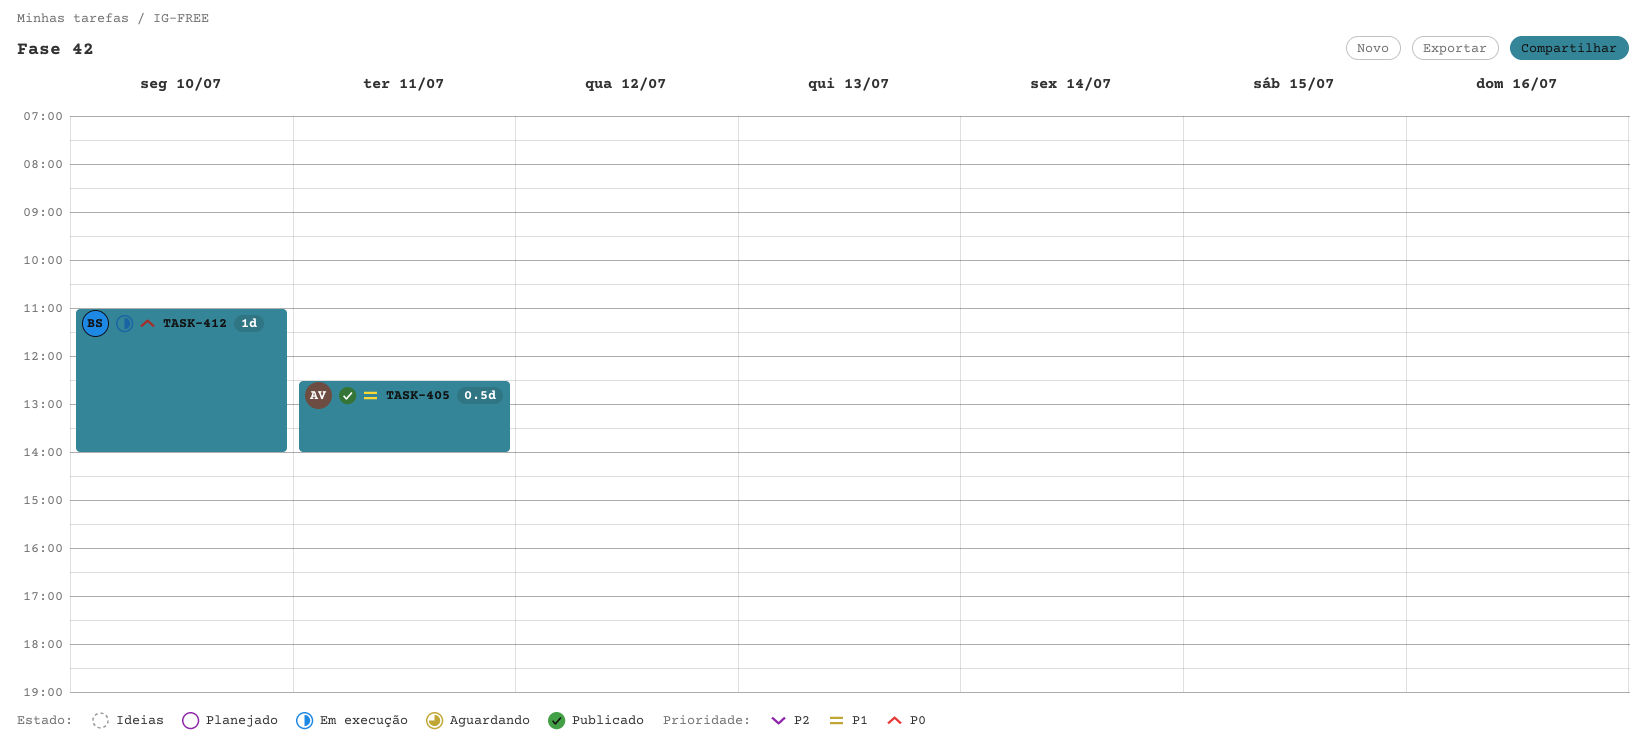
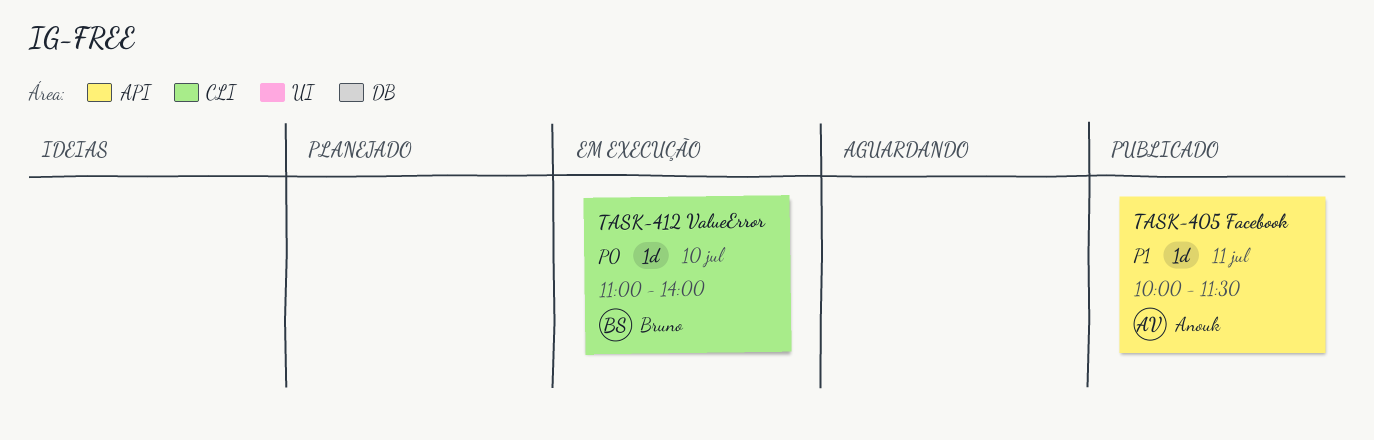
TASK-405, estimate: 0.5d -> 1d
TASK-405, begins: 12:30 -> 10:00
TASK-405, ends: 14:00 -> 11:30

